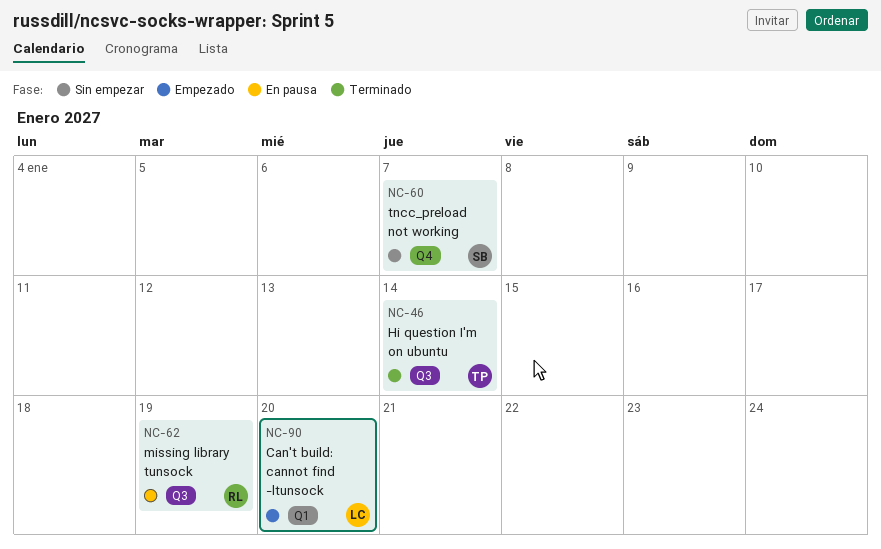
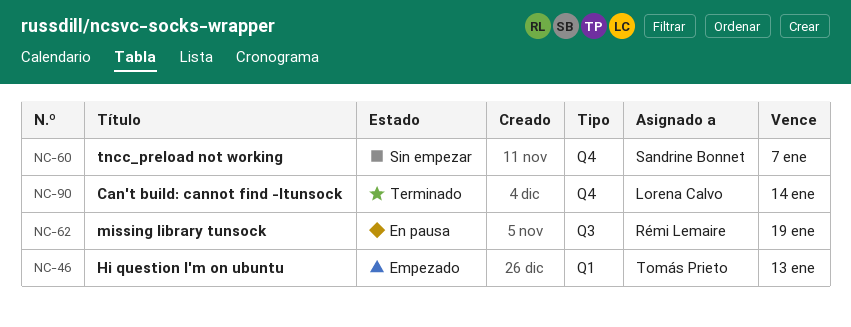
NC-46, status: Terminado -> Empezado
NC-46, label: Q3 -> Q1
NC-46, due: Jan 14 -> Jan 13
NC-90, status: Empezado -> Terminado
NC-90, label: Q1 -> Q4
NC-90, due: Jan 20 -> Jan 14

